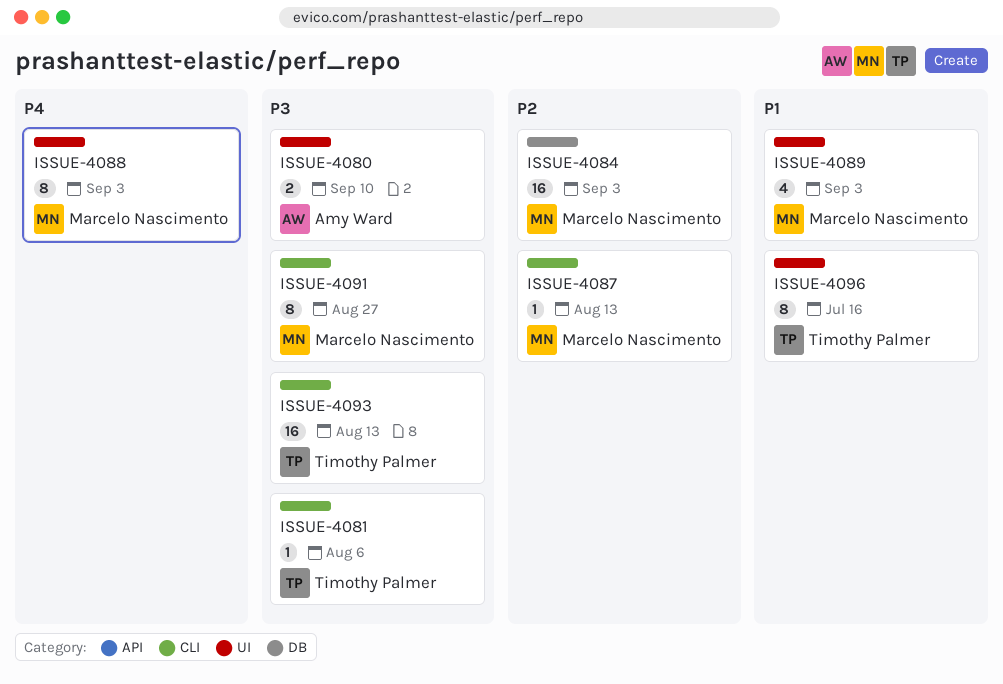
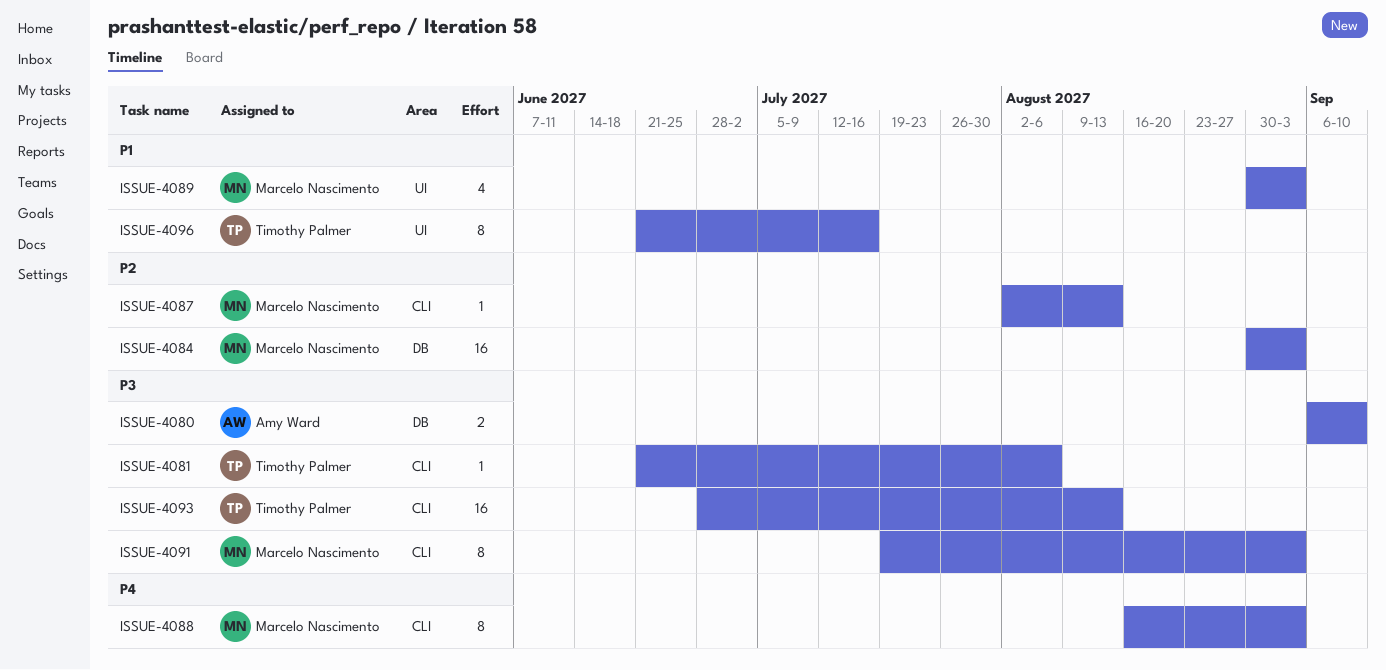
ISSUE-4080, label: UI -> DB
ISSUE-4088, label: UI -> CLI
ISSUE-4091, due: Aug 27 -> Sep 3

